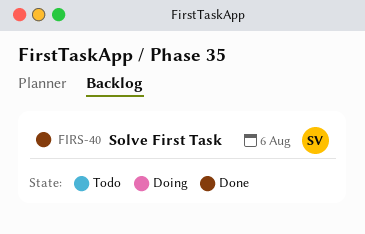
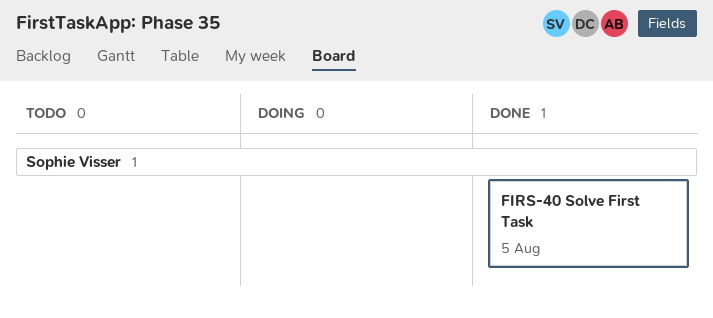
FIRS-40, due: Aug 6 -> Aug 5

